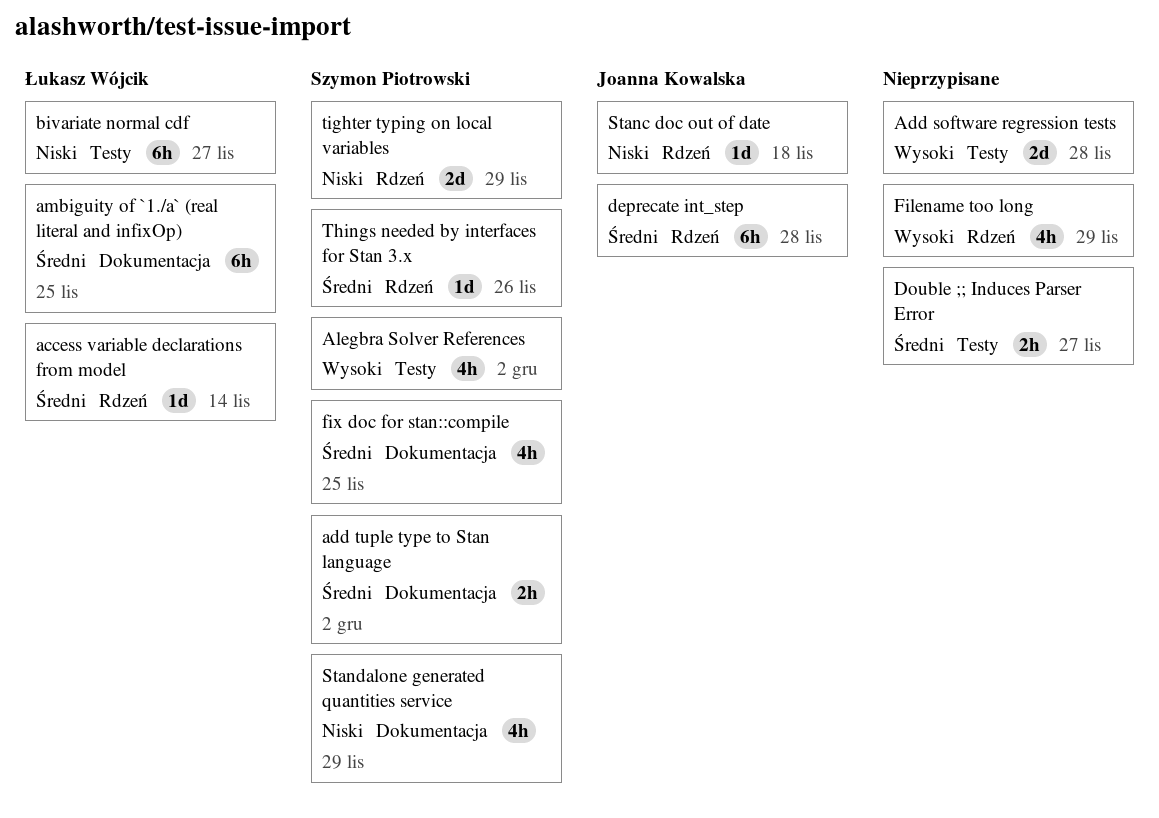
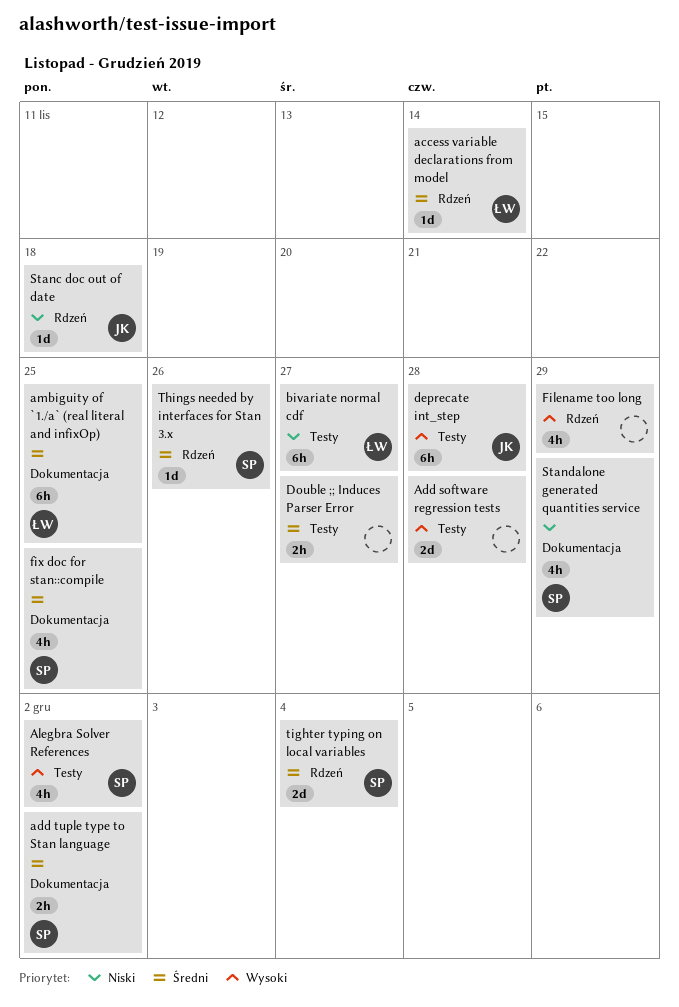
deprecate int_step, priority: Średni -> Wysoki
deprecate int_step, label: Rdzeń -> Testy
tighter typing on local variables, priority: Niski -> Średni
tighter typing on local variables, due: Nov 29 -> Dec 4

